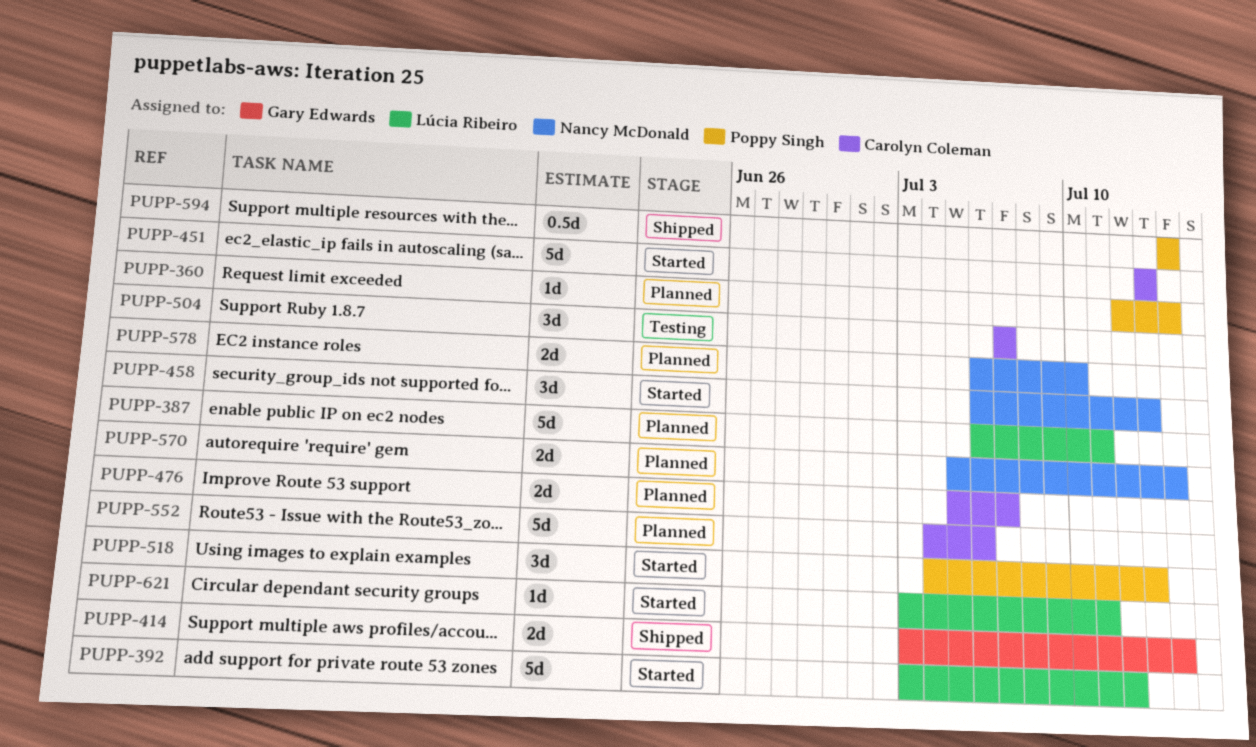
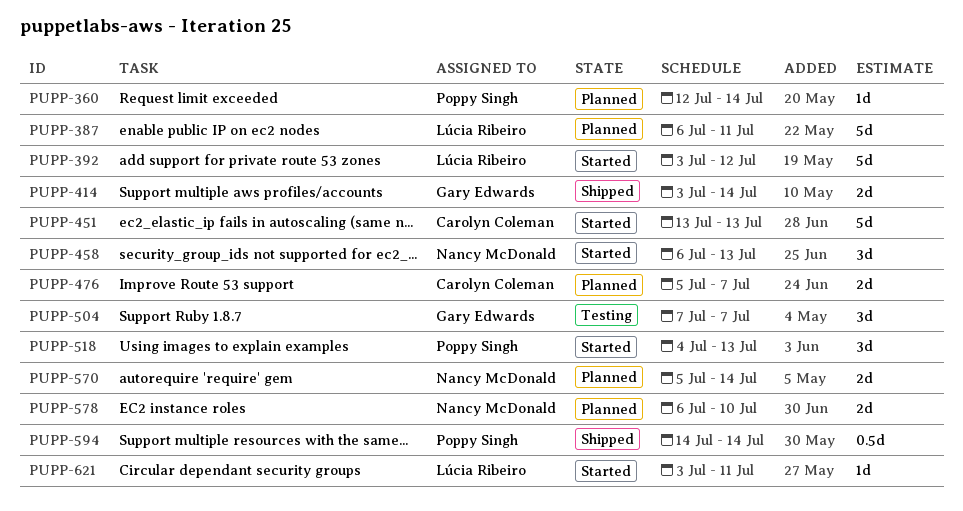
PUPP-504, owner: Carolyn Coleman -> Gary Edwards
PUPP-552: present -> none

